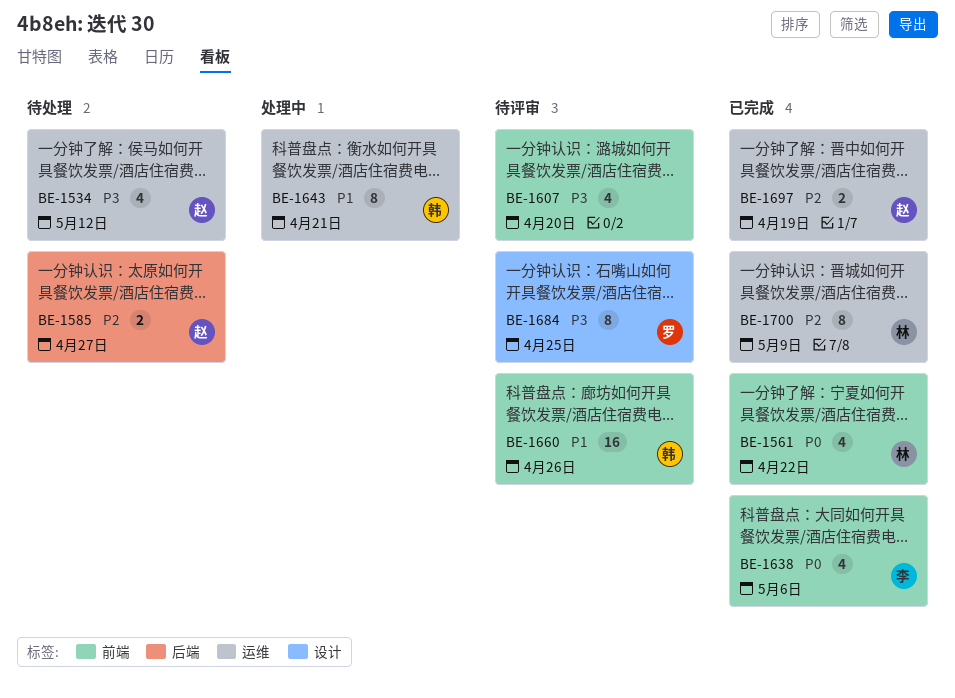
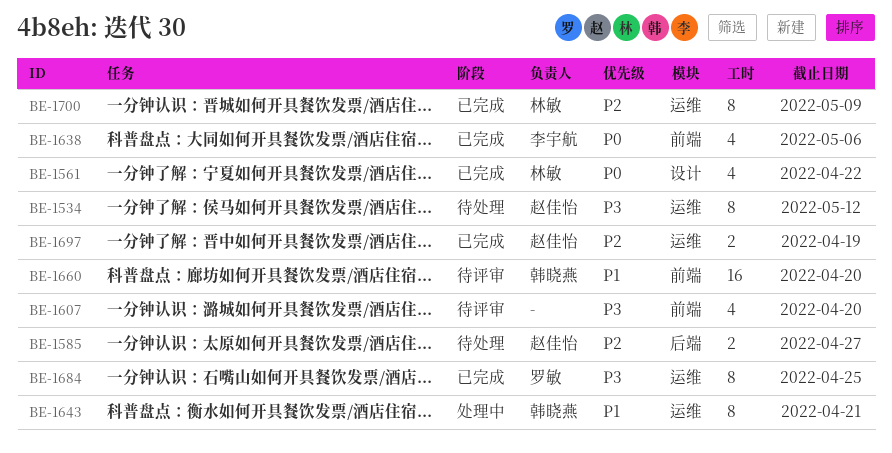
BE-1534, estimate: 4 -> 8
BE-1561, label: 前端 -> 设计
BE-1660, due: Apr 26 -> Apr 20
BE-1684, status: 待评审 -> 已完成
BE-1684, label: 设计 -> 运维

